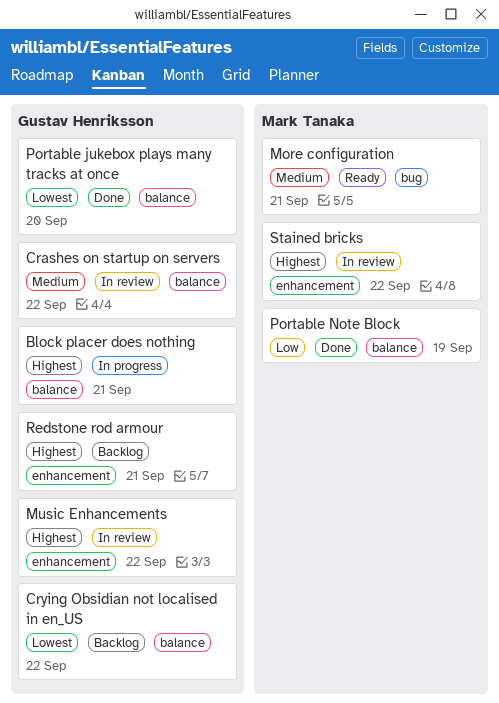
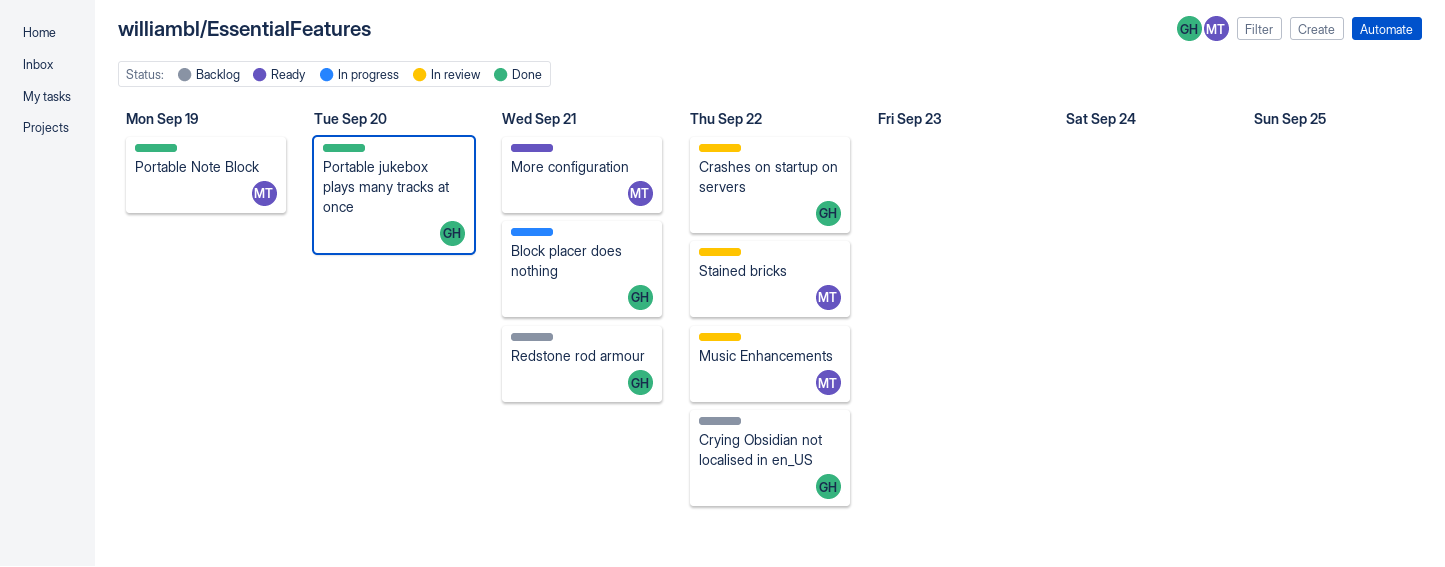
Music Enhancements, owner: Gustav Henriksson -> Mark Tanaka

